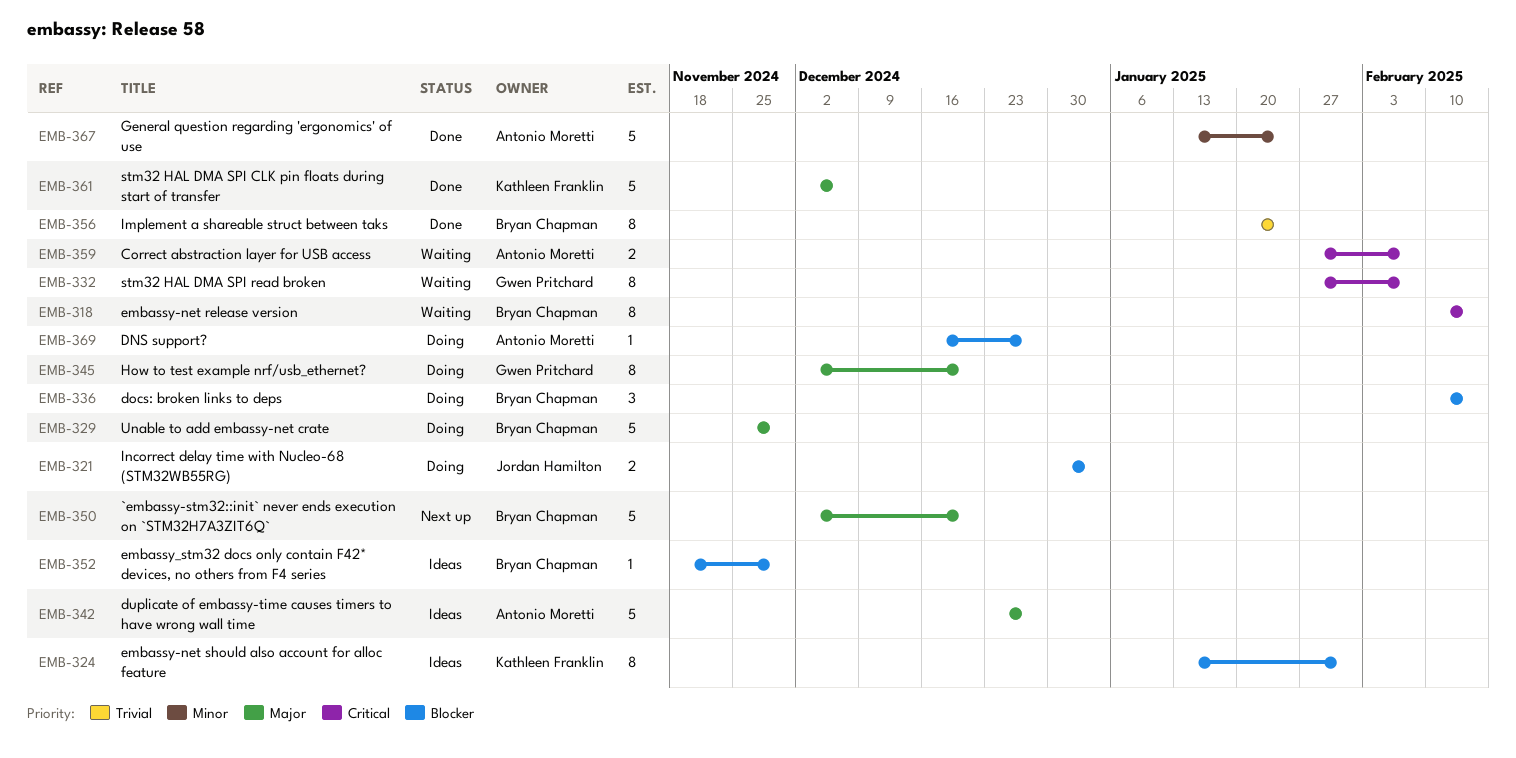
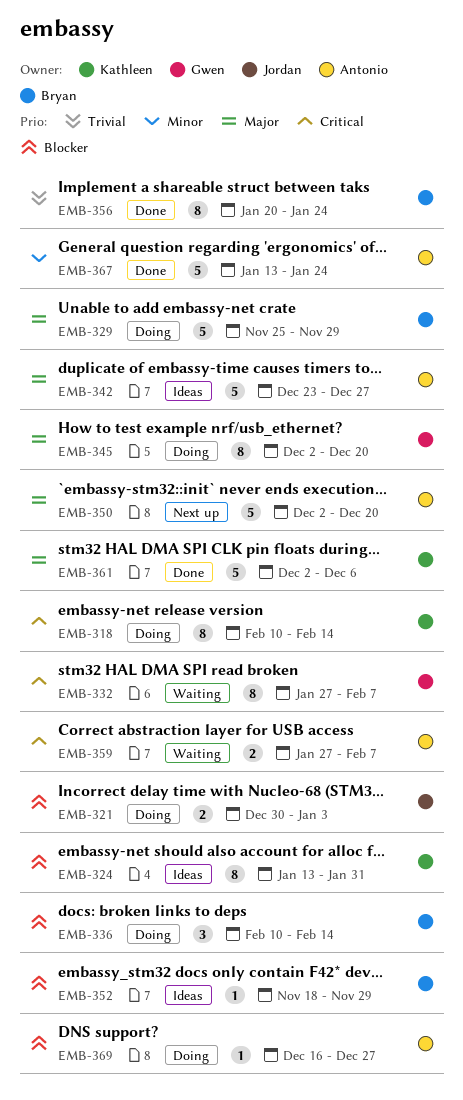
EMB-318, status: Waiting -> Doing
EMB-318, owner: Bryan Chapman -> Kathleen Franklin
EMB-350, owner: Bryan Chapman -> Antonio Moretti

